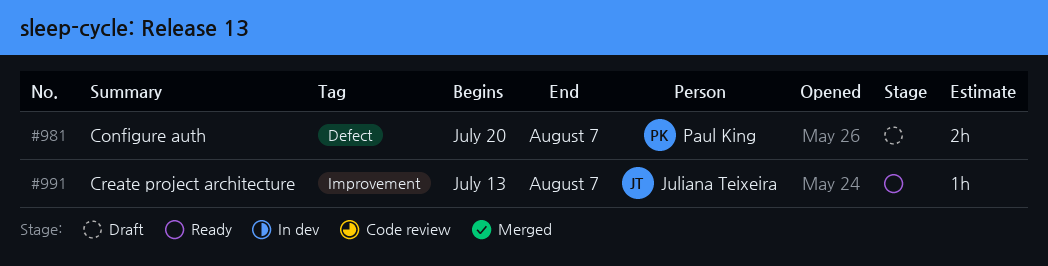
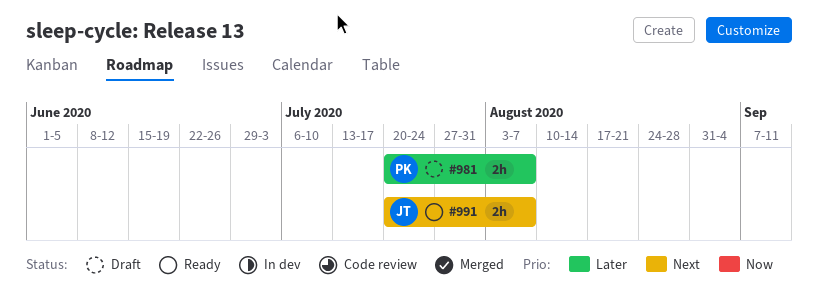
#991, estimate: 1h -> 2h
#991, start: Jul 13 -> Jul 20

